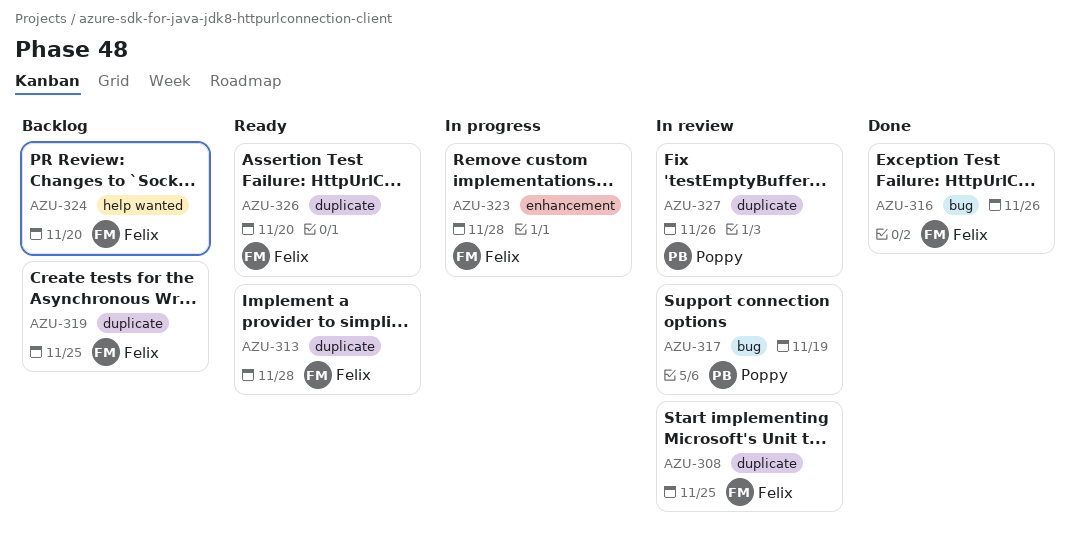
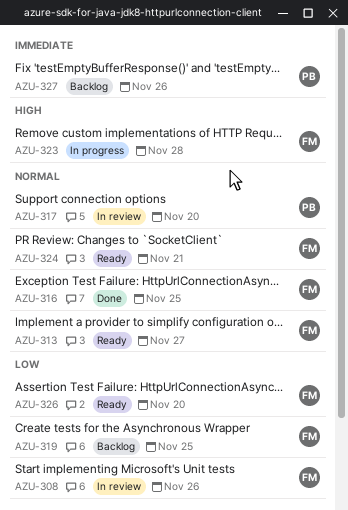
AZU-308, due: Nov 25 -> Nov 26
AZU-313, due: Nov 28 -> Nov 27
AZU-316, due: Nov 26 -> Nov 25
AZU-317, due: Nov 19 -> Nov 20
AZU-324, status: Backlog -> Ready
AZU-324, due: Nov 20 -> Nov 21
AZU-327, status: In review -> Backlog

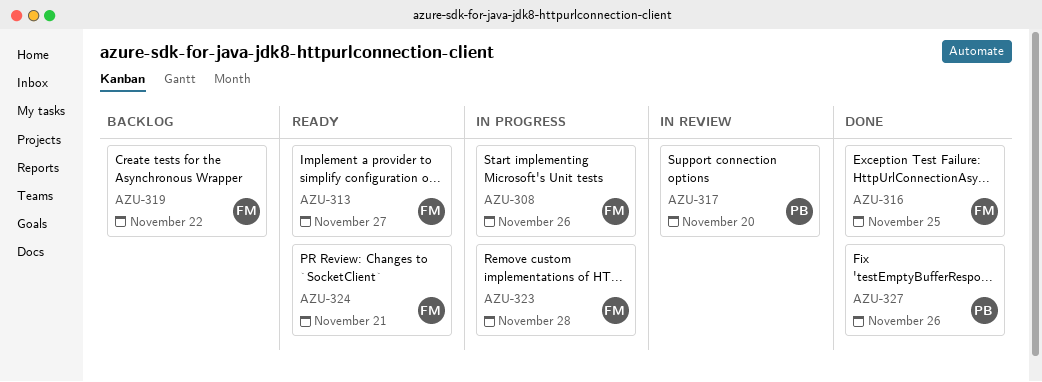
AZU-308, status: In review -> In progress
AZU-319, due: Nov 25 -> Nov 22
AZU-326: present -> none
AZU-327, status: Backlog -> Done

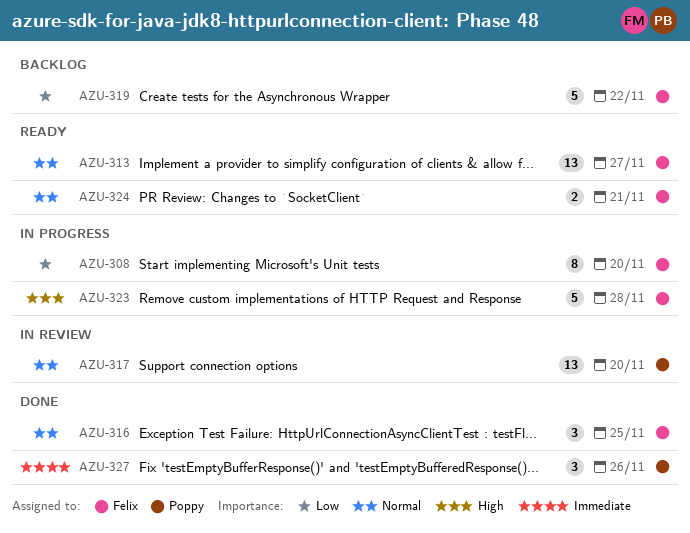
AZU-308, due: Nov 26 -> Nov 20

